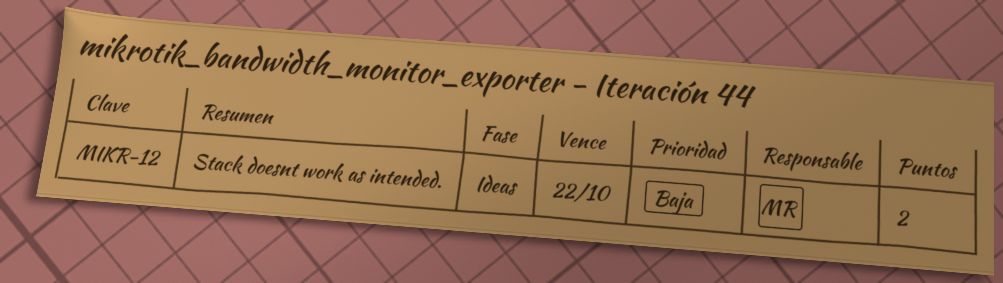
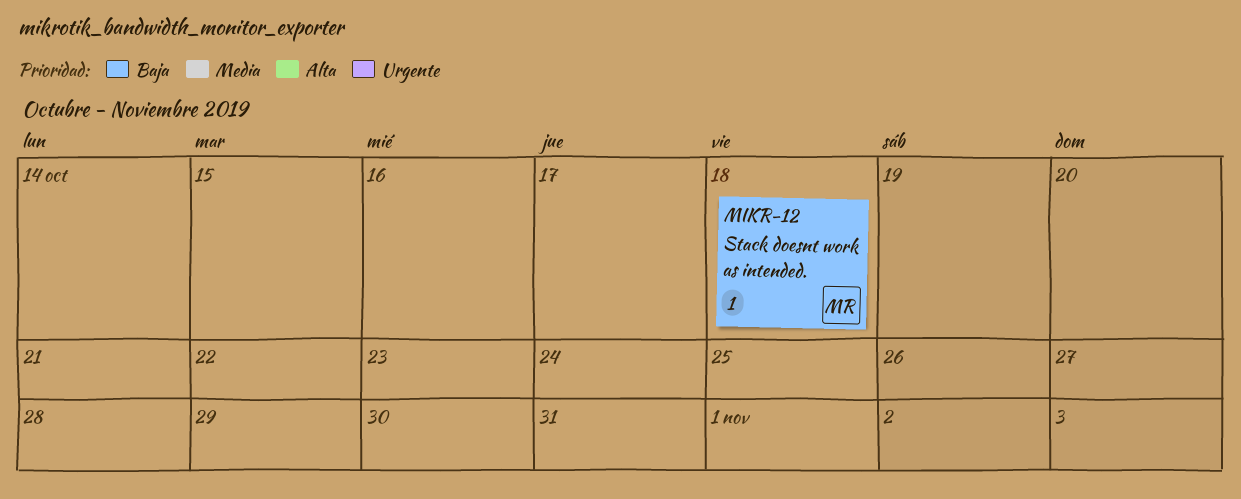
MIKR-12, estimate: 2 -> 1
MIKR-12, due: Oct 22 -> Oct 18

